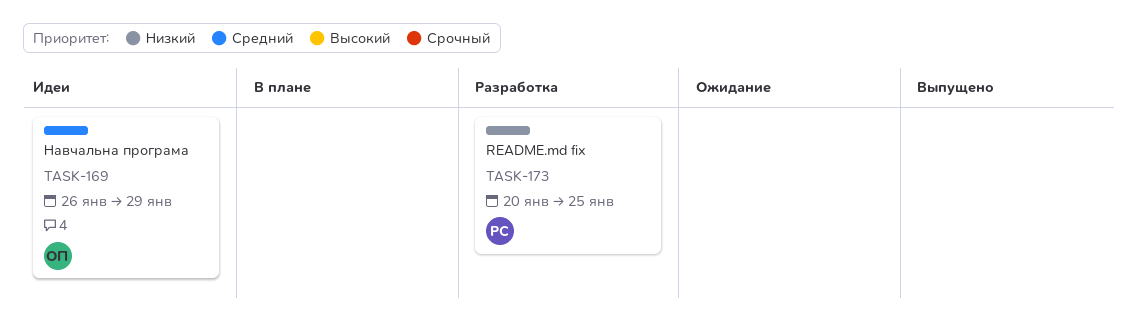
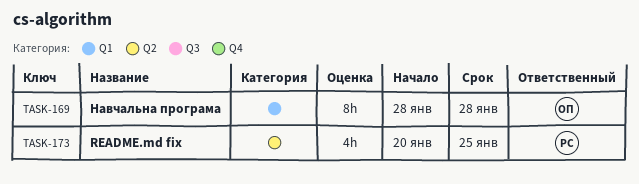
TASK-169, start: Jan 26 -> Jan 28
TASK-169, due: Jan 29 -> Jan 28

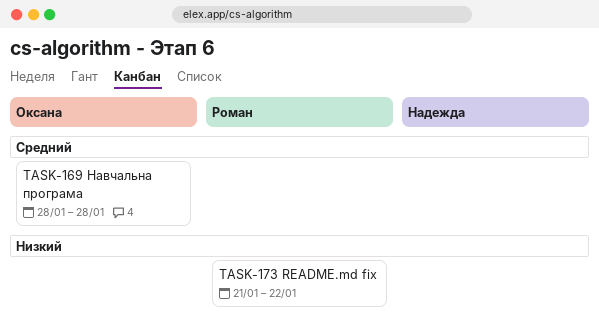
TASK-173, start: Jan 20 -> Jan 21
TASK-173, due: Jan 25 -> Jan 22

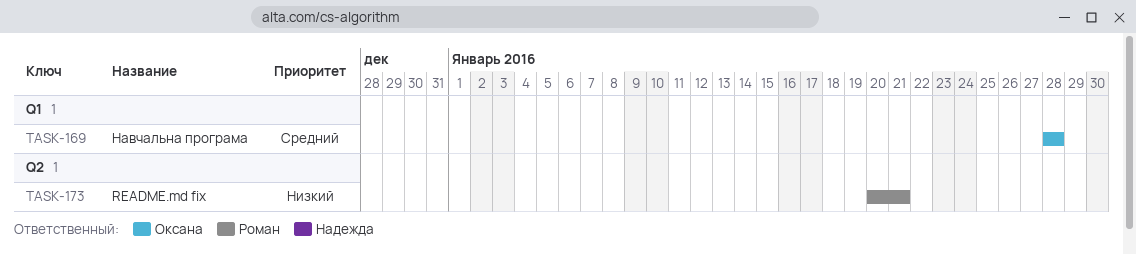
TASK-173, start: Jan 21 -> Jan 20
TASK-173, due: Jan 22 -> Jan 21

